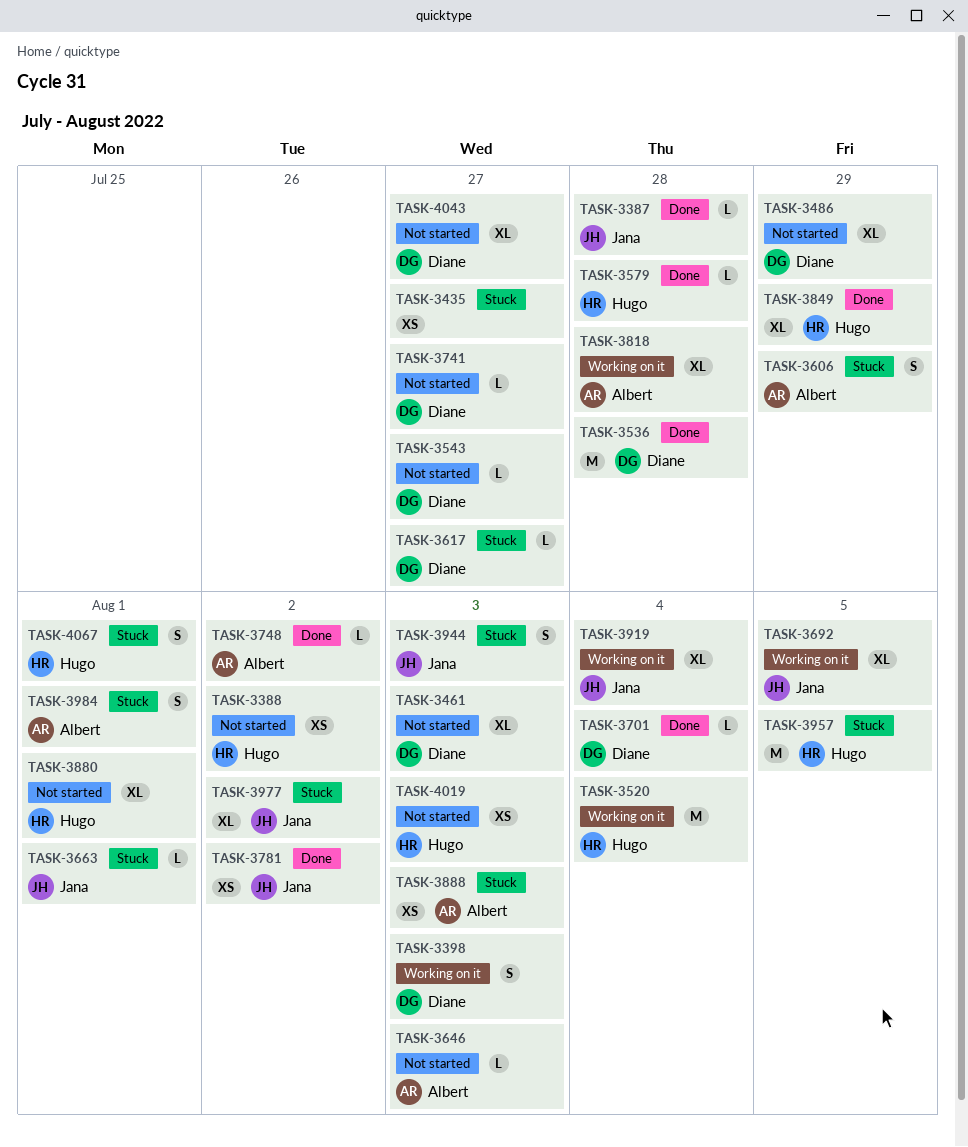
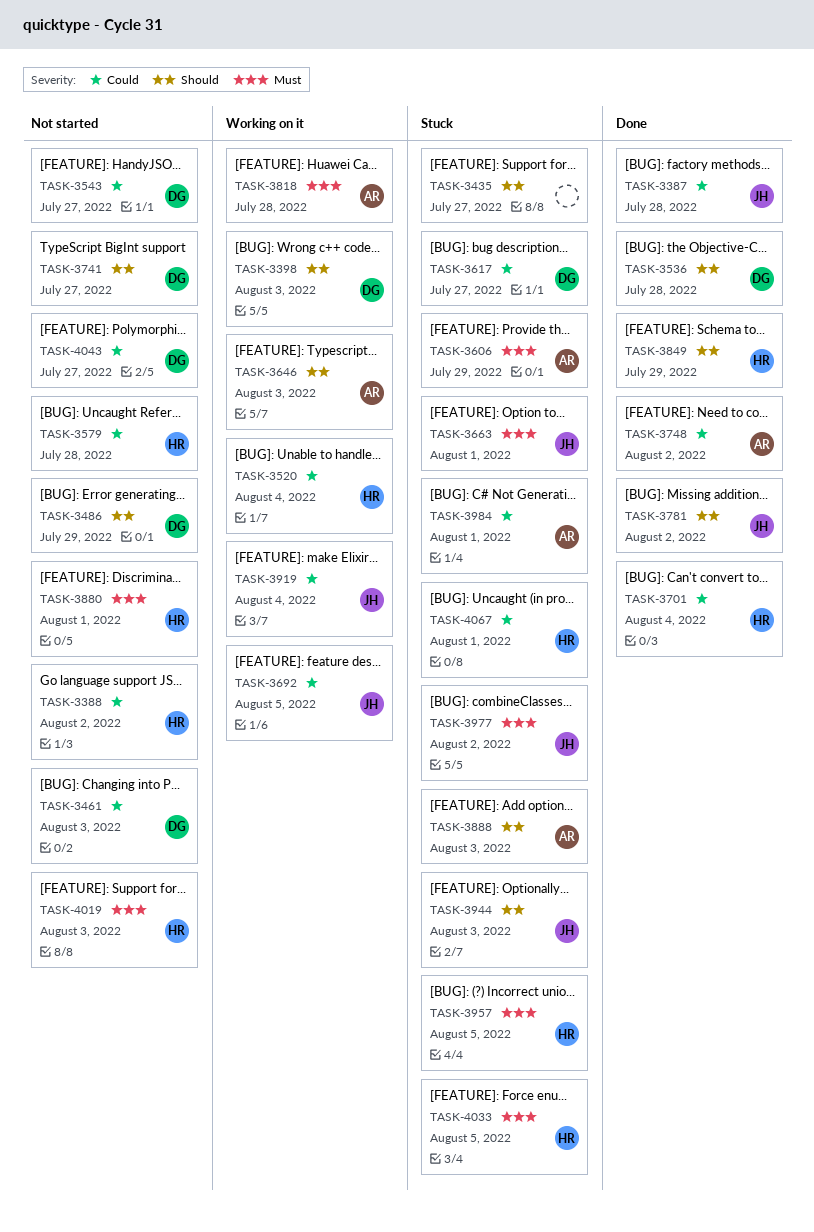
TASK-3579, status: Done -> Not started
TASK-3646, status: Not started -> Working on it
TASK-3701, owner: Diane -> Hugo
TASK-4033: none -> present

